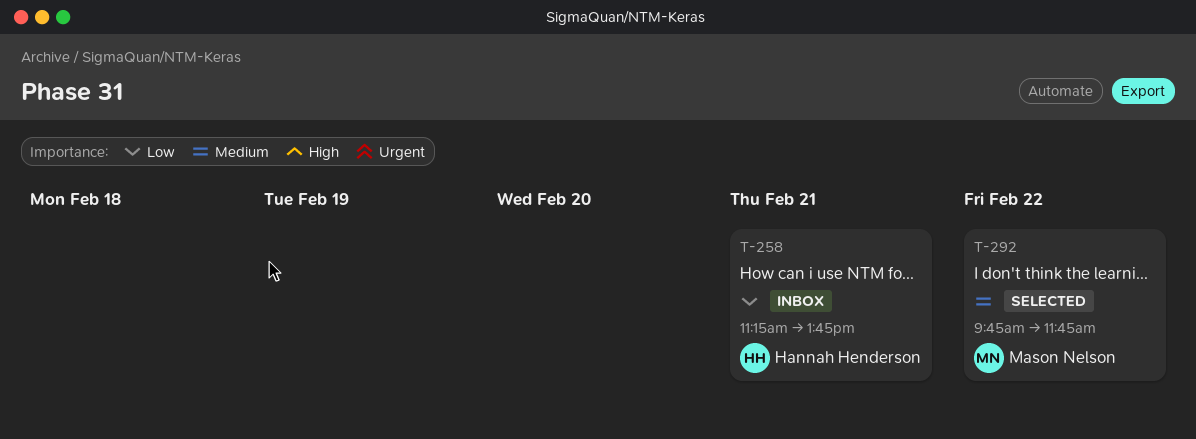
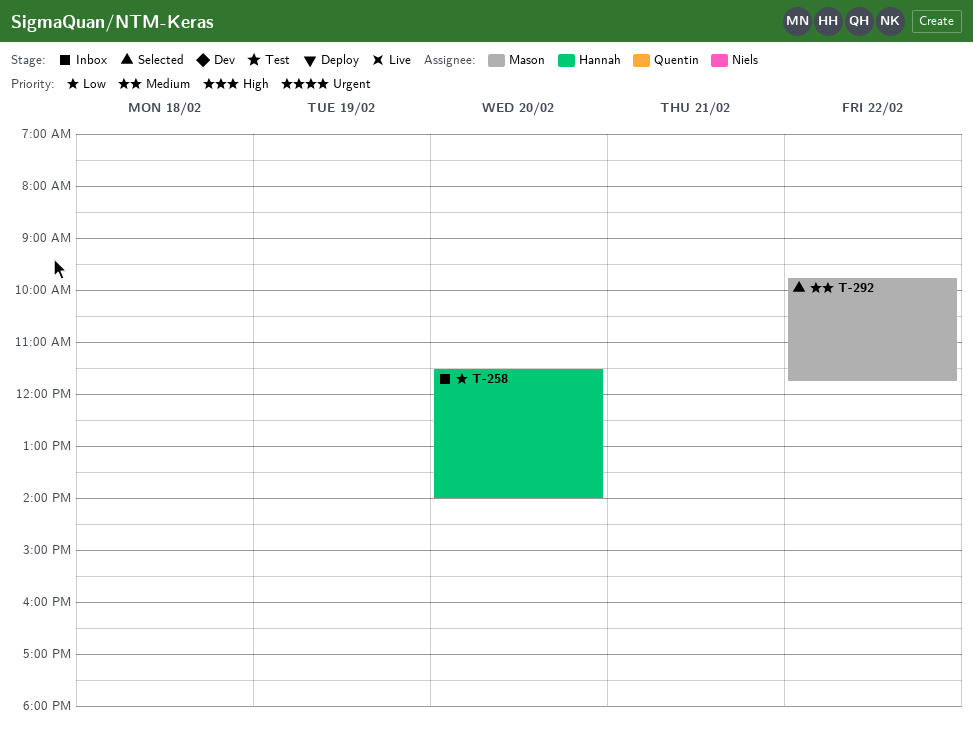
T-258, day: Feb 21 -> Feb 20
T-258, begins: 11:15 -> 11:30
T-258, ends: 13:45 -> 14:00

